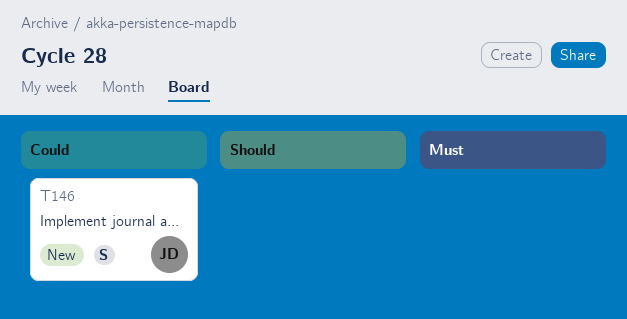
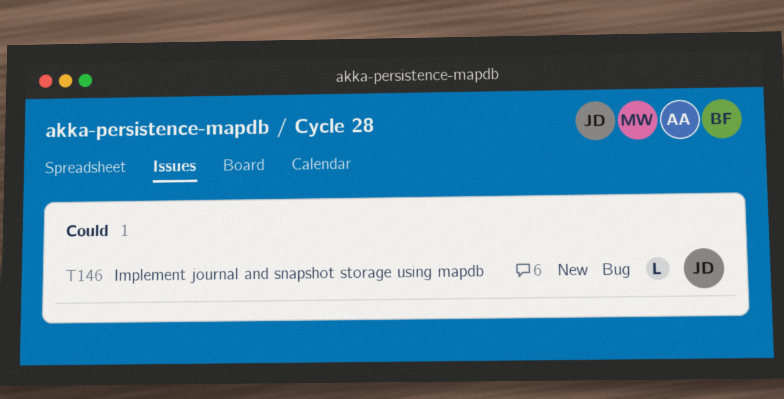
T146, estimate: S -> L

